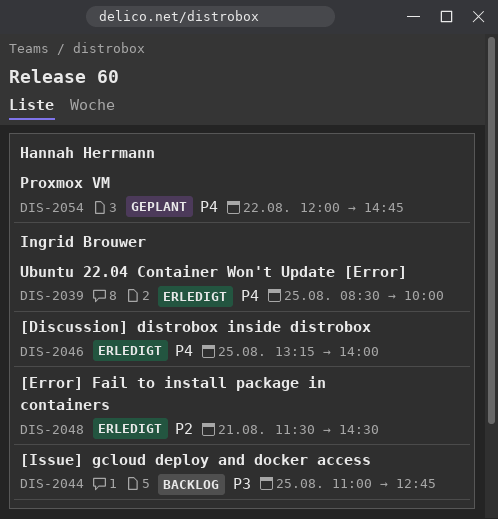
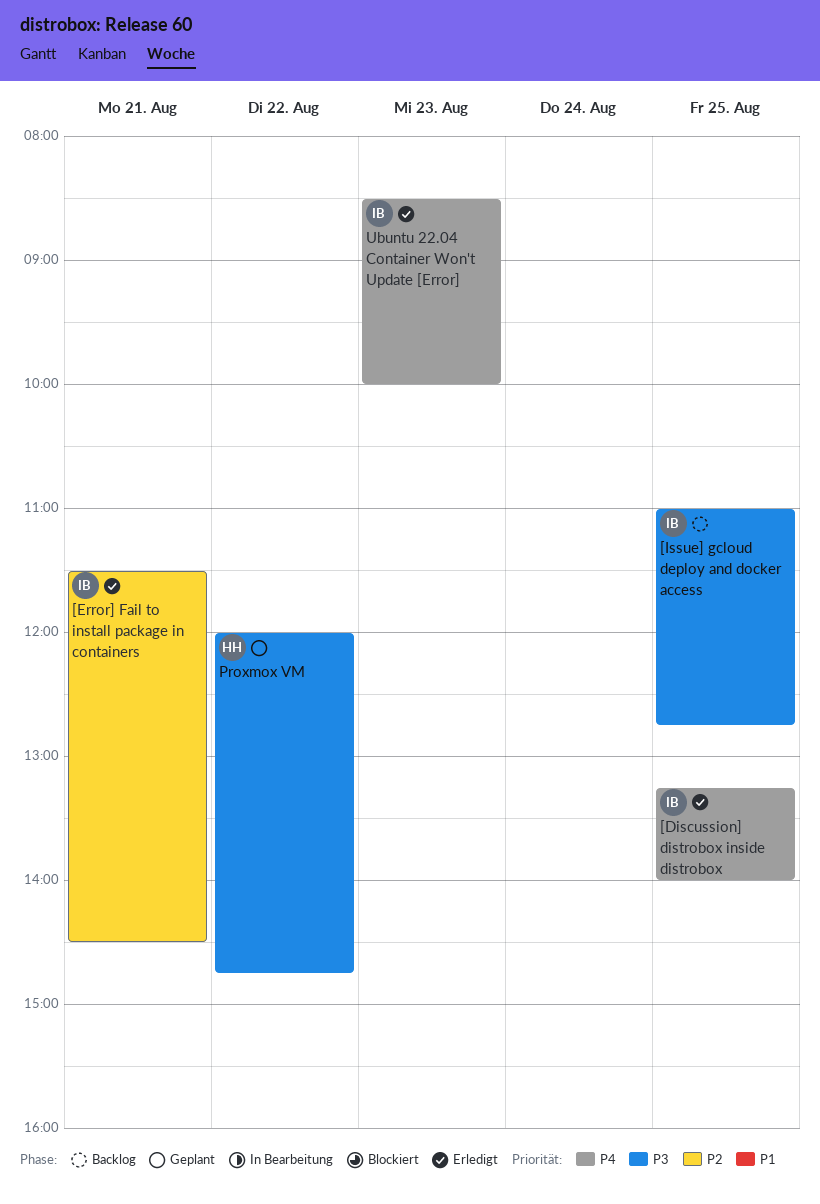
Proxmox VM, priority: P4 -> P3
Ubuntu 22.04 Container Won't Update [Error], day: Aug 25 -> Aug 23

